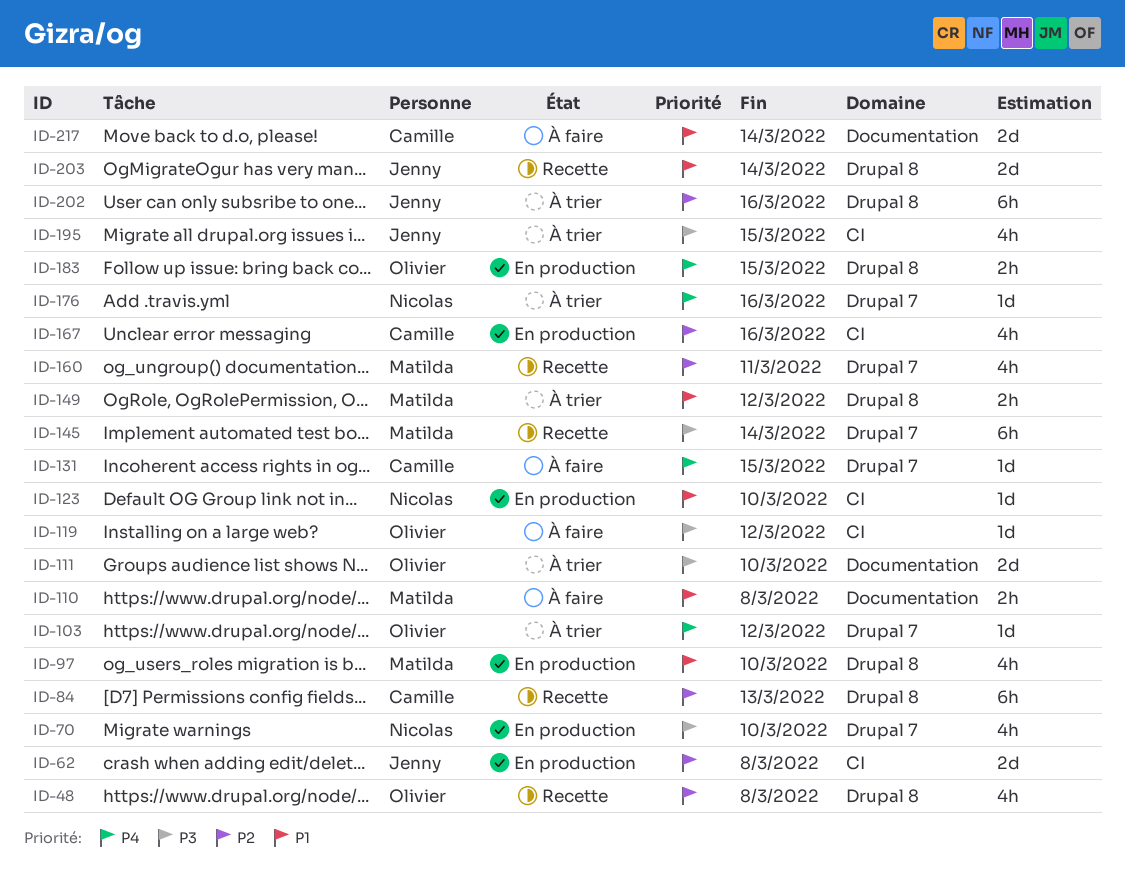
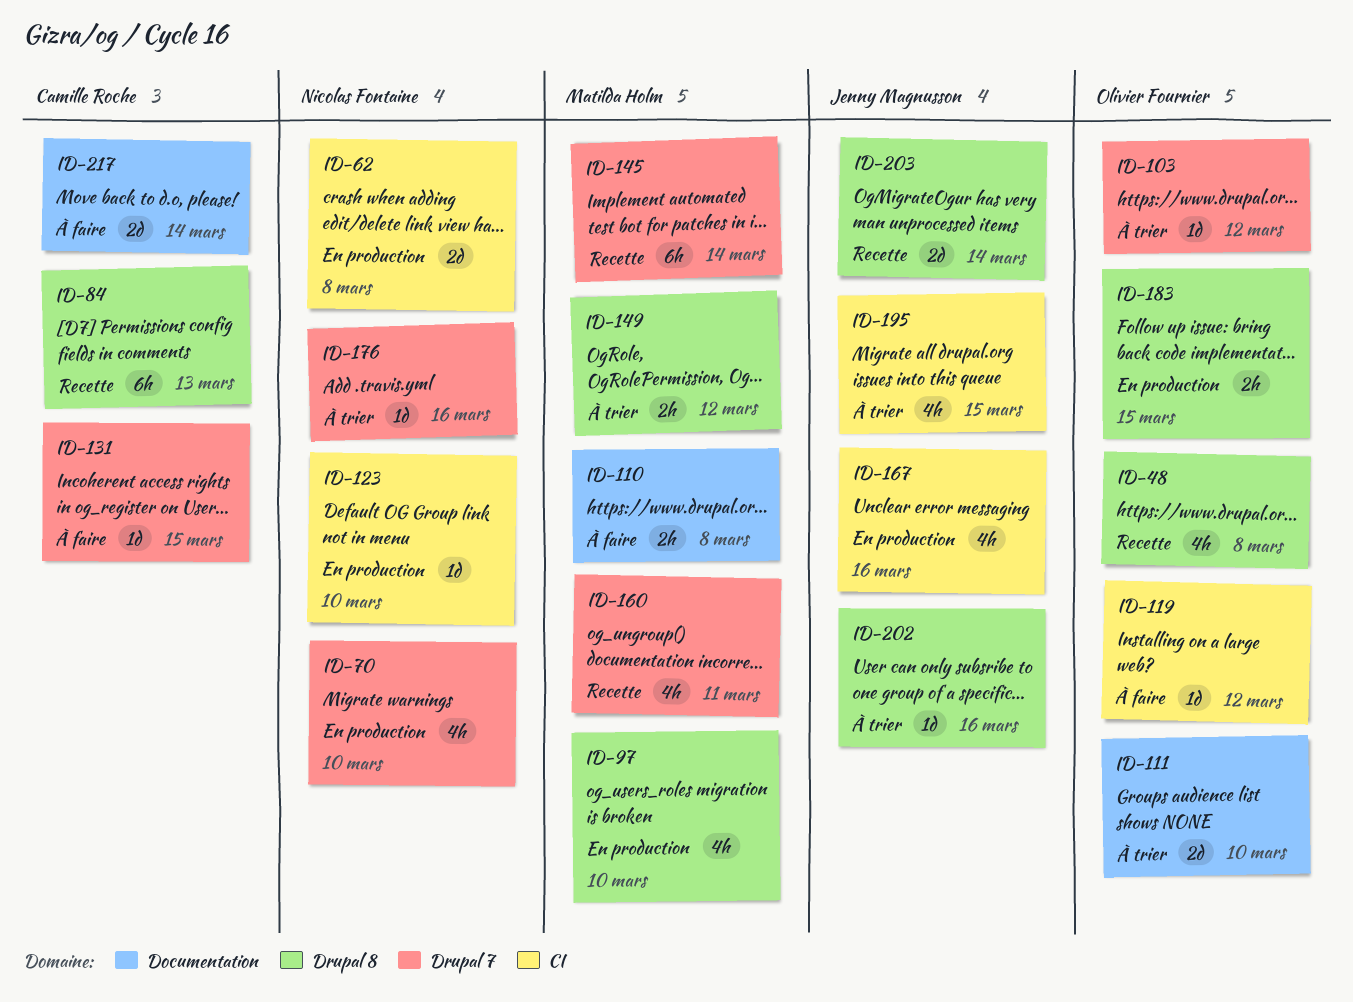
ID-62, owner: Jenny Magnusson -> Nicolas Fontaine
ID-167, owner: Camille Roche -> Jenny Magnusson
ID-202, estimate: 6h -> 1d

